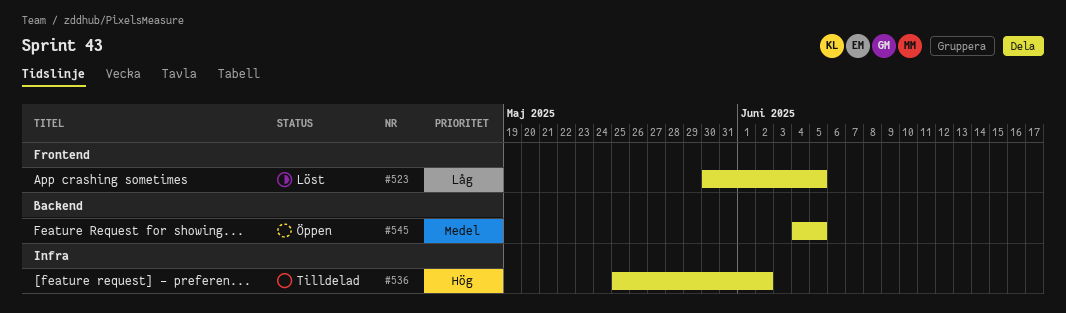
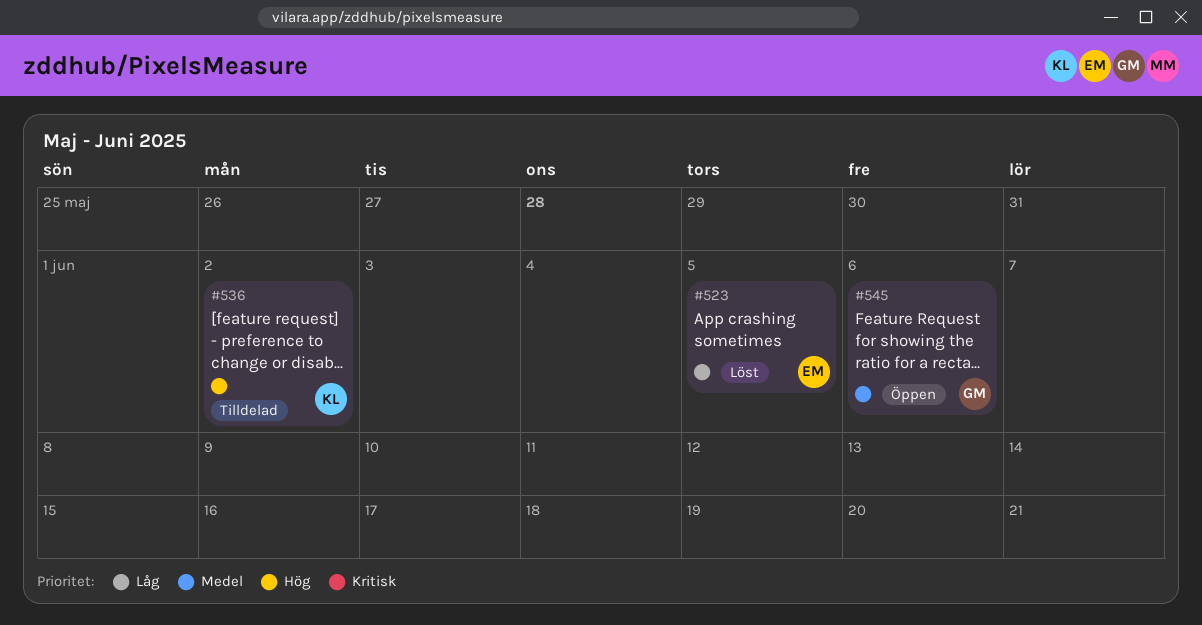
#545, due: Jun 5 -> Jun 6

